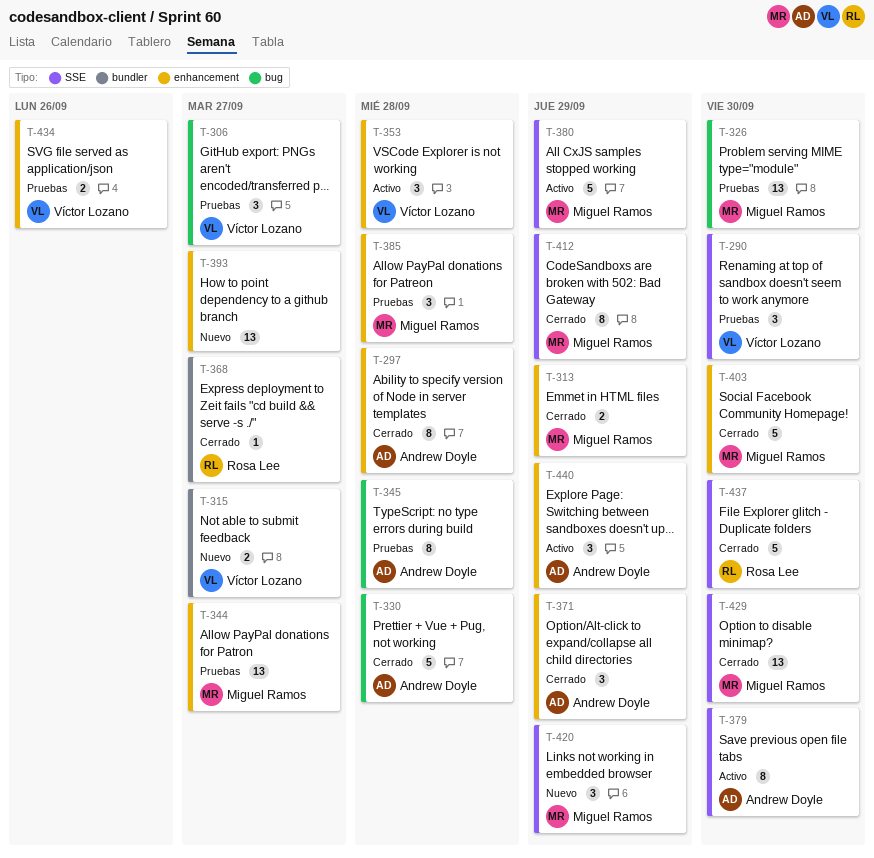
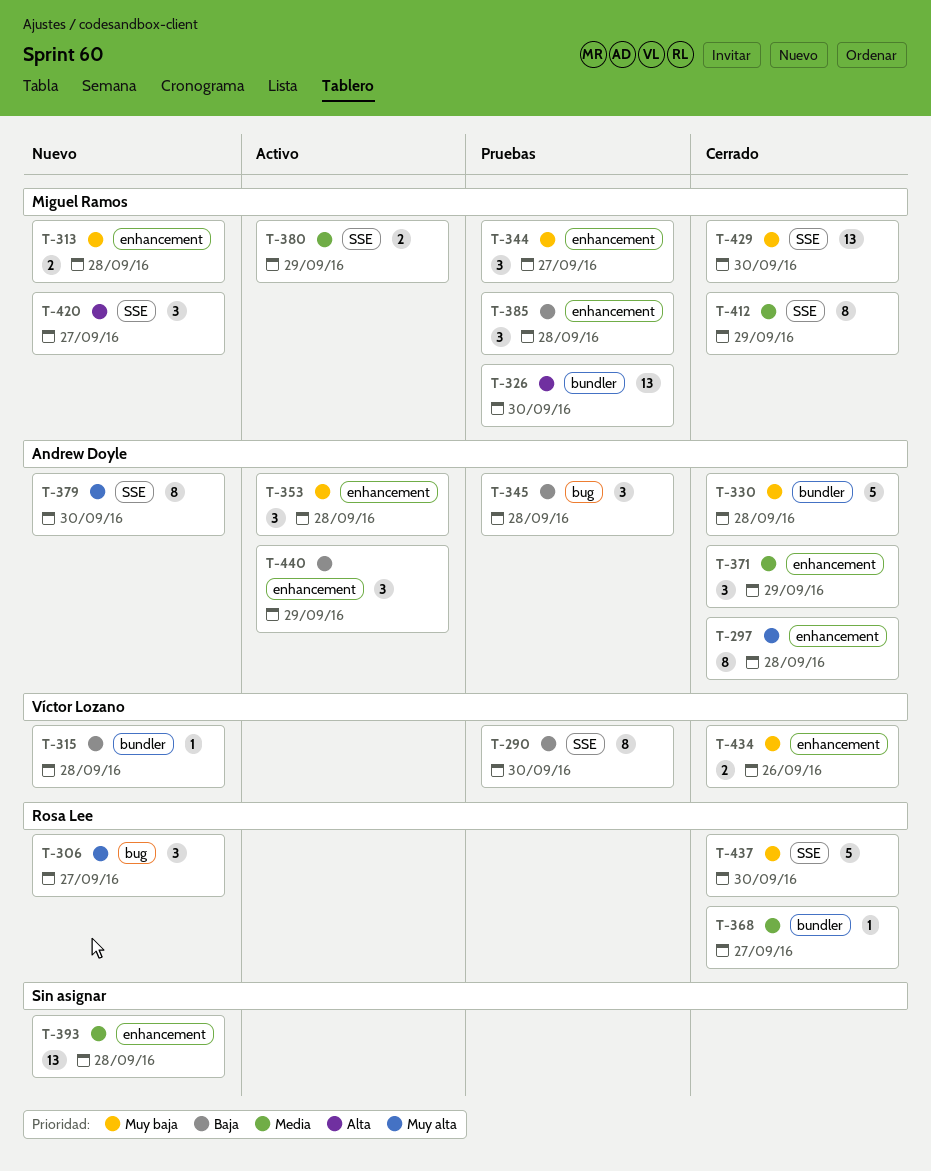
T-290, estimate: 3 -> 8
T-306, status: Pruebas -> Nuevo
T-306, owner: Víctor Lozano -> Rosa Lee
T-313, status: Cerrado -> Nuevo
T-313, due: Sep 29 -> Sep 28
T-315, estimate: 2 -> 1
T-315, due: Sep 27 -> Sep 28
T-326, label: bug -> bundler
T-330, label: bug -> bundler
T-344, estimate: 13 -> 3
T-345, estimate: 8 -> 3
T-353, owner: Víctor Lozano -> Andrew Doyle
T-379, status: Activo -> Nuevo
T-380, estimate: 5 -> 2
T-393, due: Sep 27 -> Sep 28
T-403: present -> none
T-420, due: Sep 29 -> Sep 27
T-434, status: Pruebas -> Cerrado

